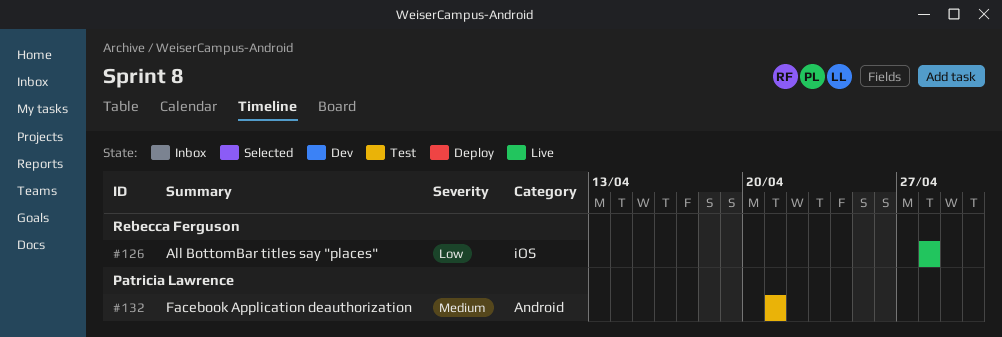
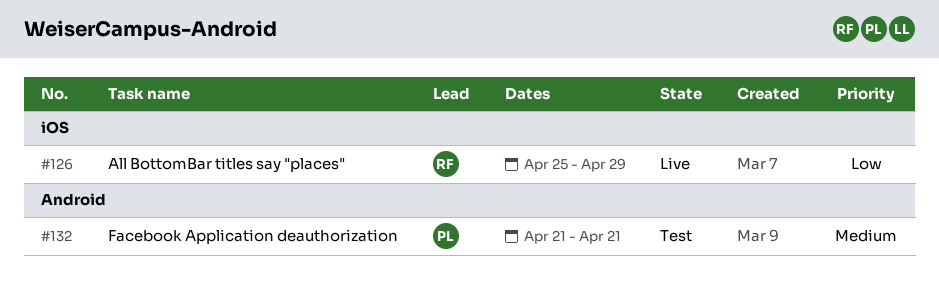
#126, start: Apr 28 -> Apr 25
#126, due: Apr 28 -> Apr 29

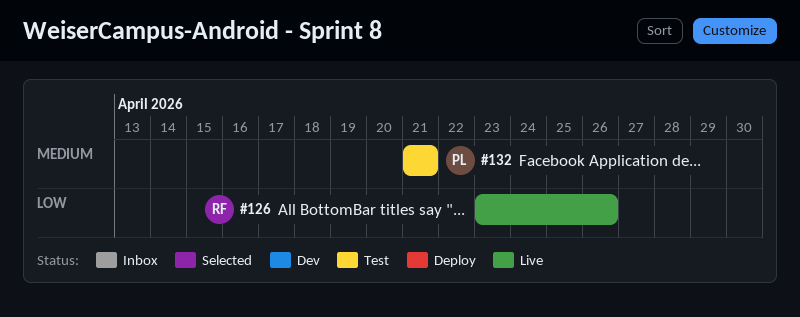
#126, start: Apr 25 -> Apr 23
#126, due: Apr 29 -> Apr 26

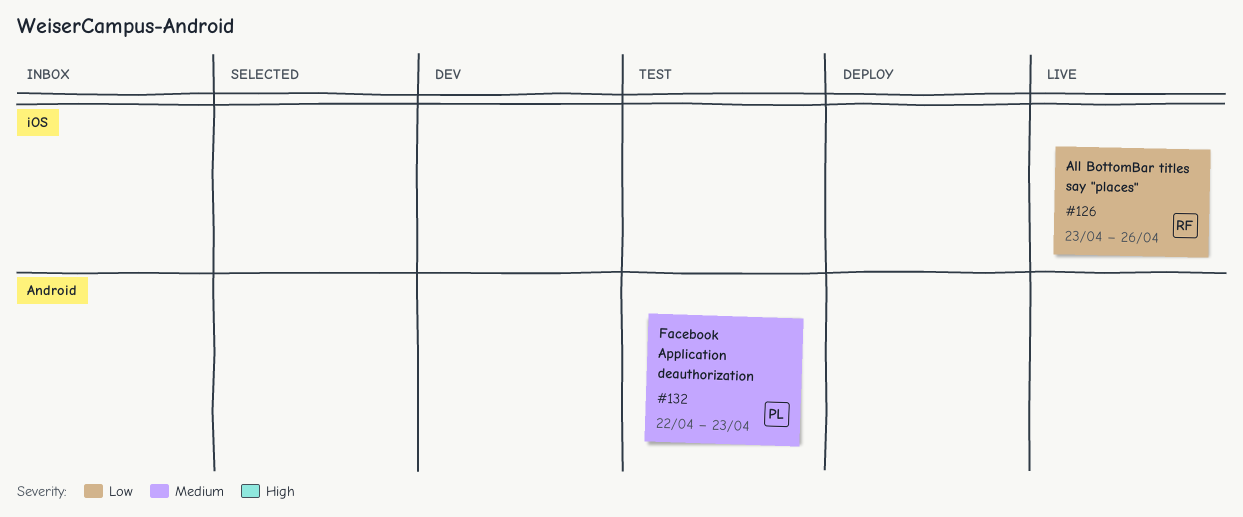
#132, start: Apr 21 -> Apr 22
#132, due: Apr 21 -> Apr 23

